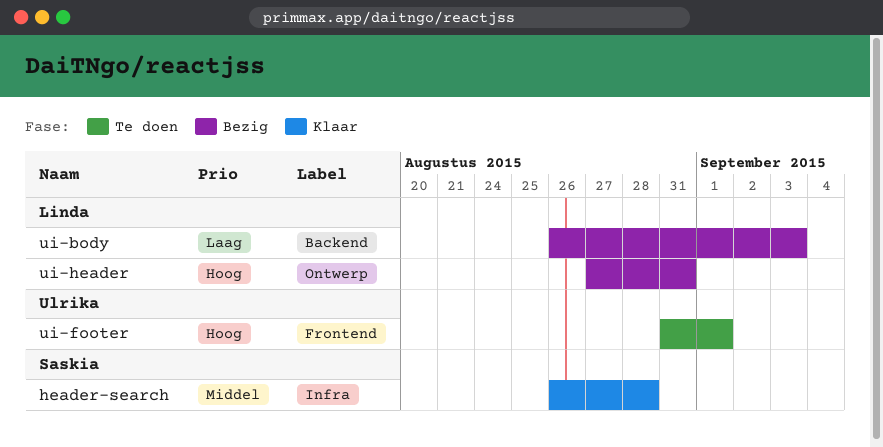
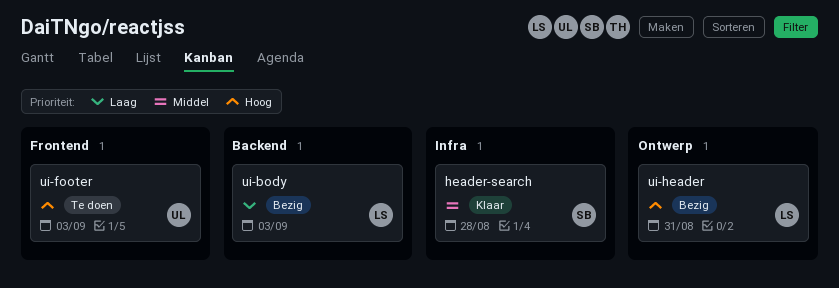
ui-footer, due: Sep 1 -> Sep 3

